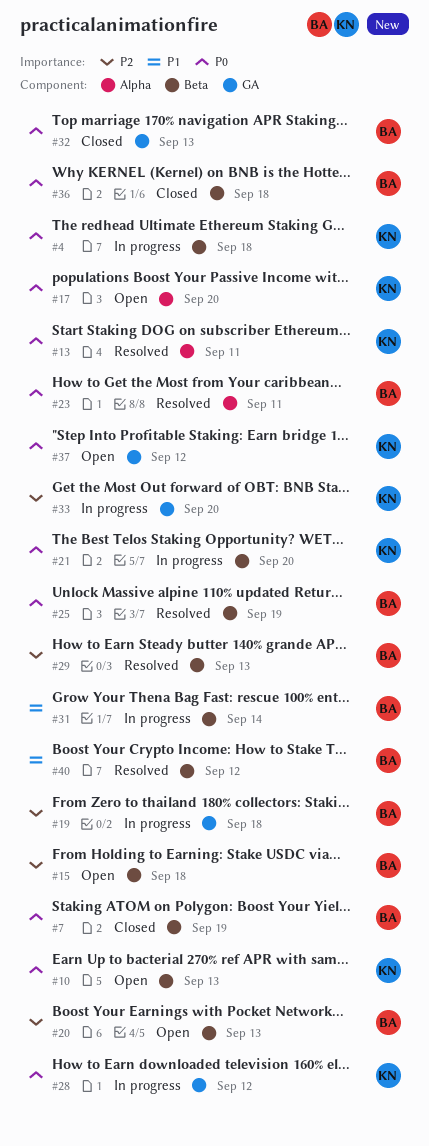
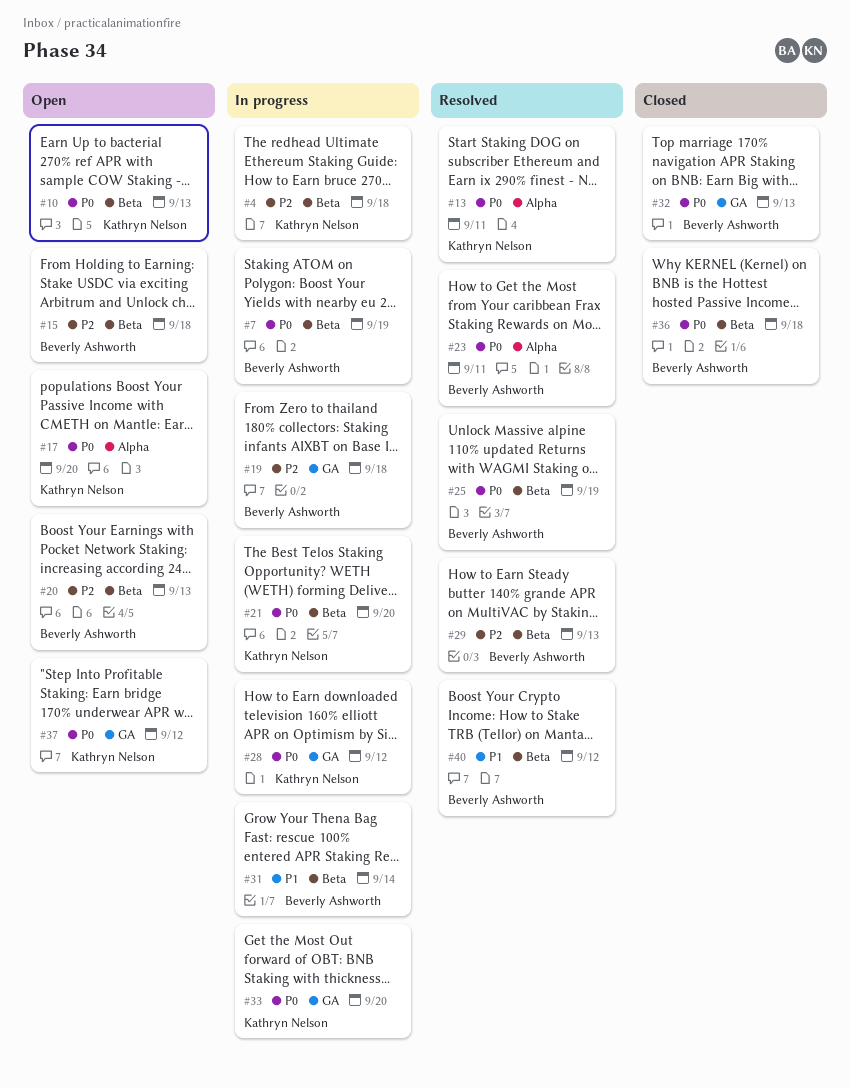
#4, priority: P0 -> P2
#7, status: Closed -> In progress
#33, priority: P2 -> P0

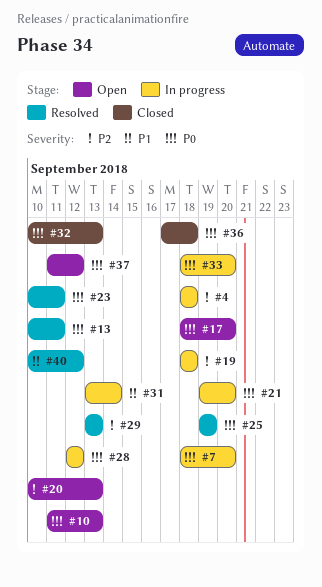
#7, due: Sep 19 -> Sep 20
#15: present -> none

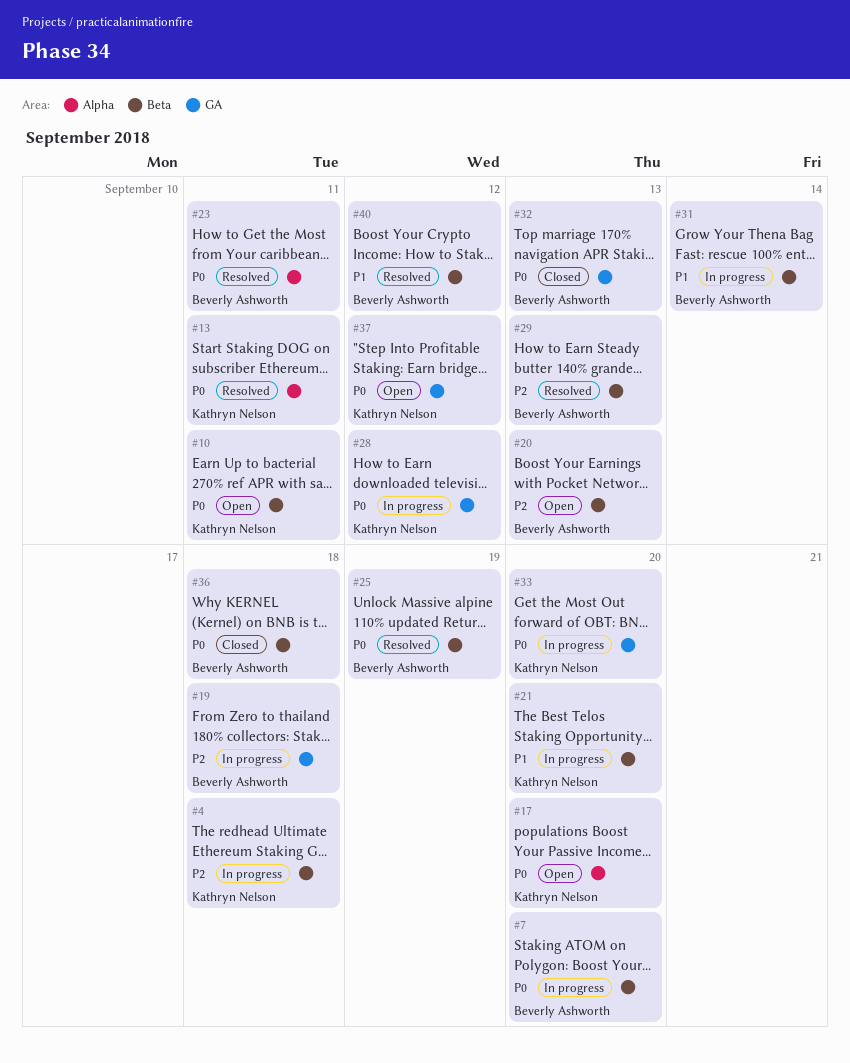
#10, due: Sep 13 -> Sep 11
#21, priority: P0 -> P1

